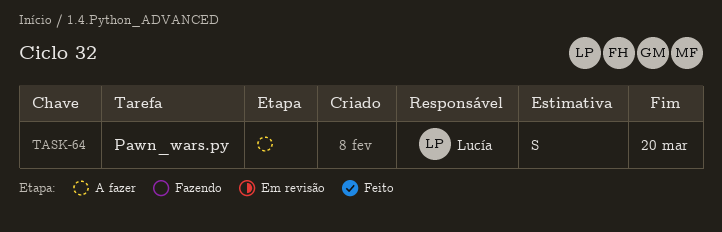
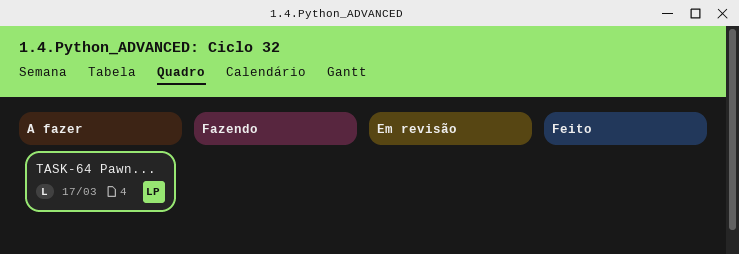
TASK-64, estimate: S -> L
TASK-64, due: Mar 20 -> Mar 17

